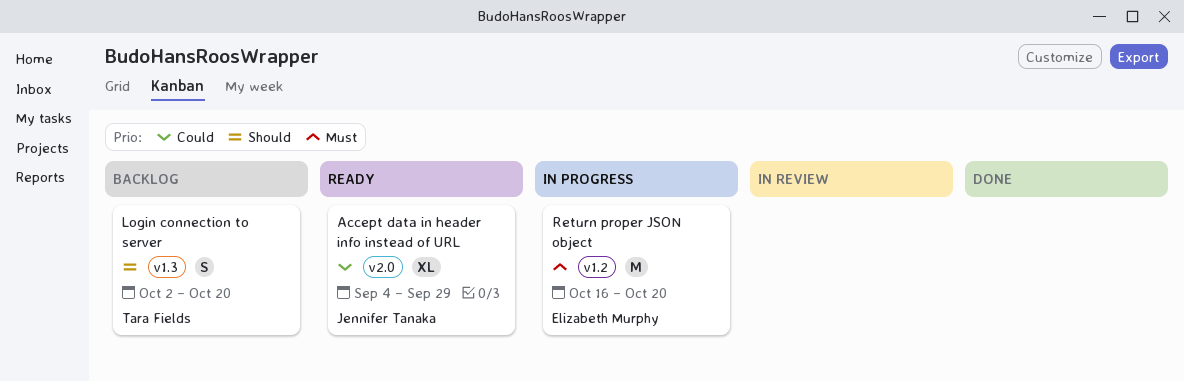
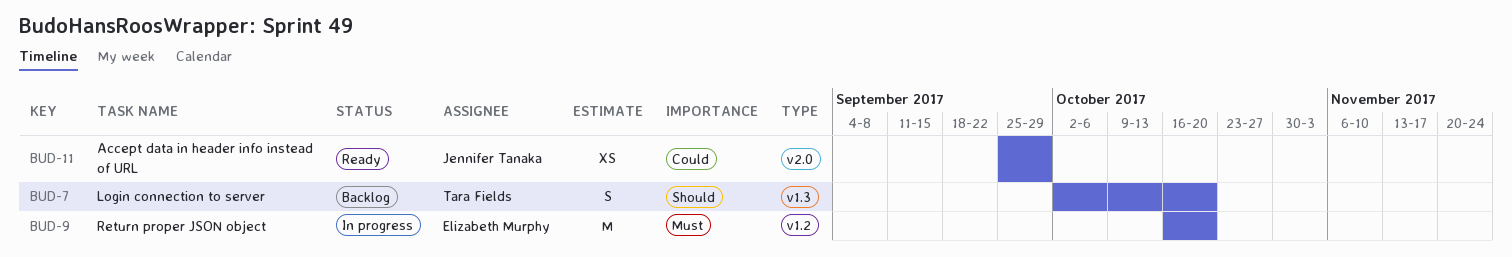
Accept data in header info instead of URL, estimate: XL -> XS
Accept data in header info instead of URL, start: Sep 4 -> Sep 25

